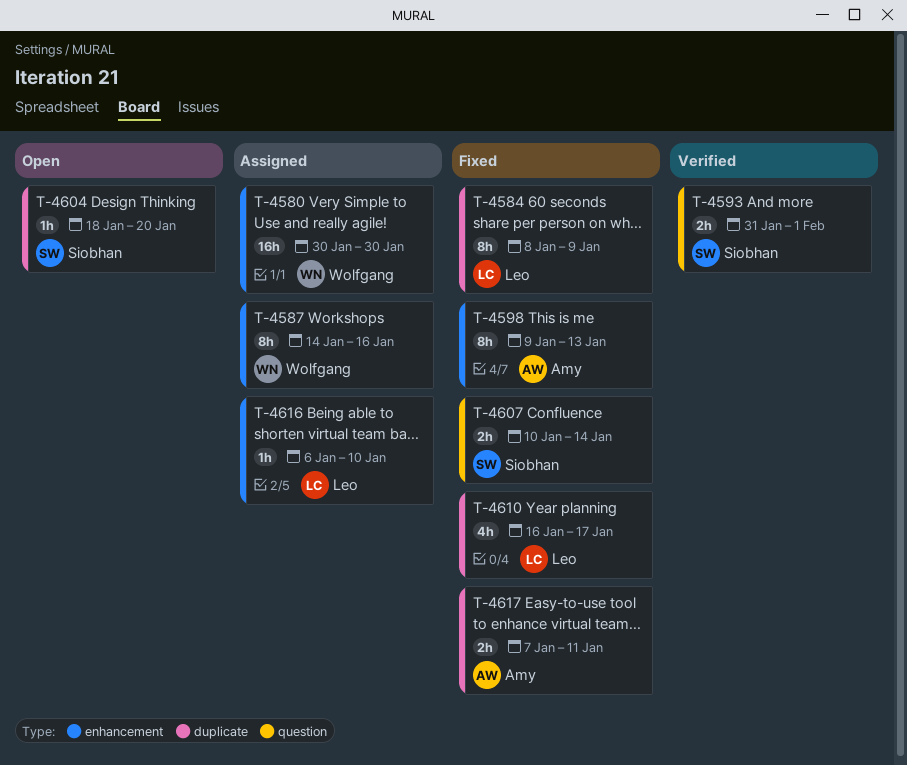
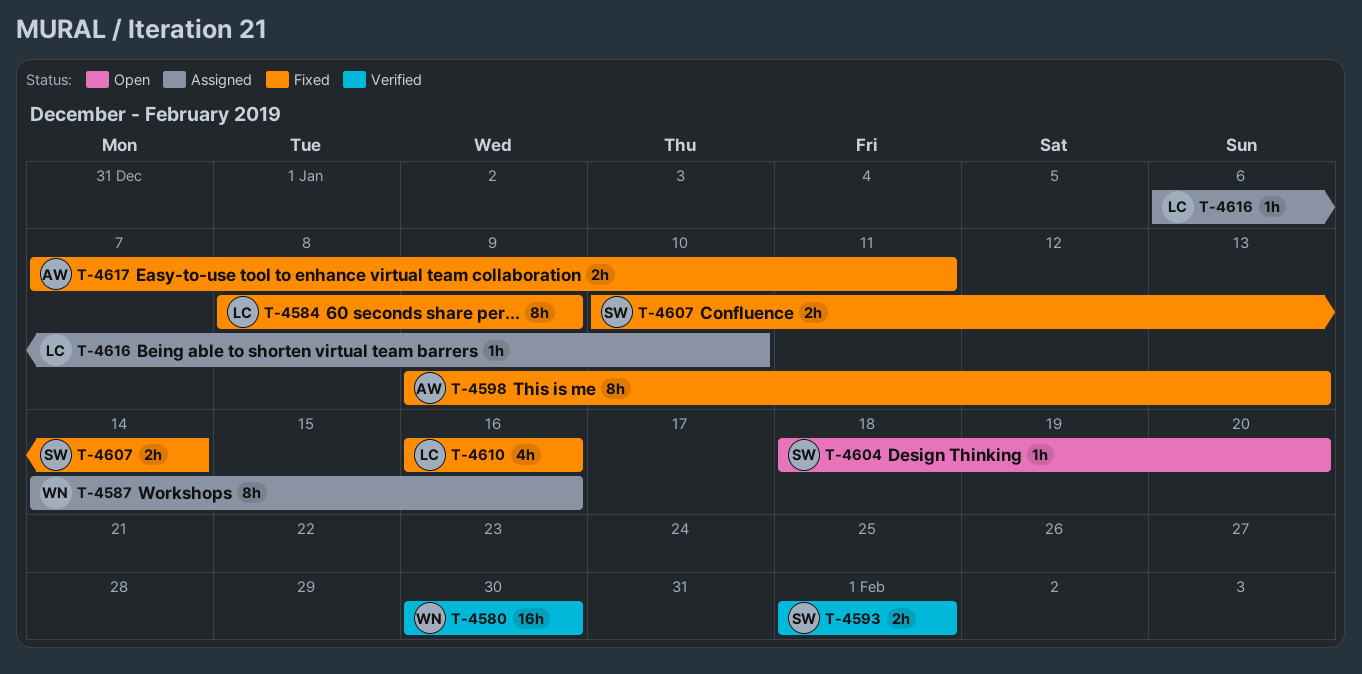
T-4580, status: Assigned -> Verified
T-4593, start: Jan 31 -> Feb 1
T-4610, due: Jan 17 -> Jan 16

